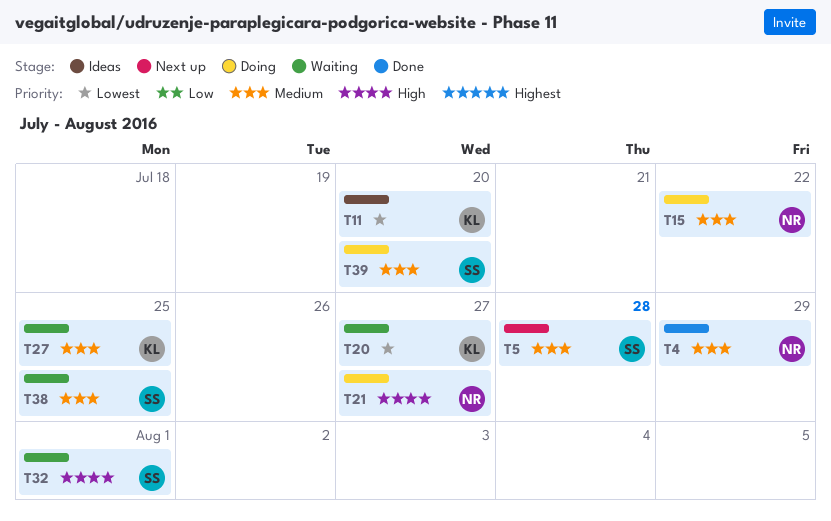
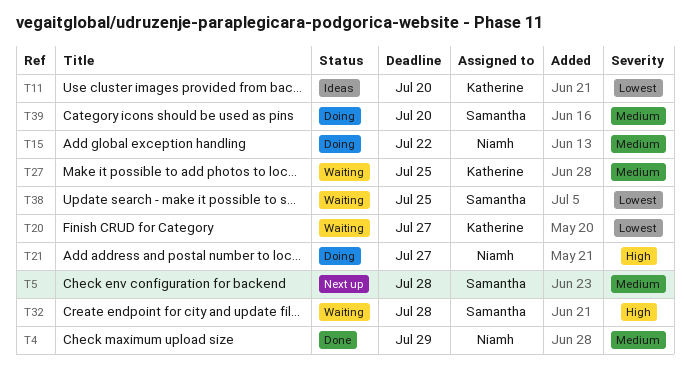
T32, due: Aug 1 -> Jul 28
T38, priority: Medium -> Lowest

